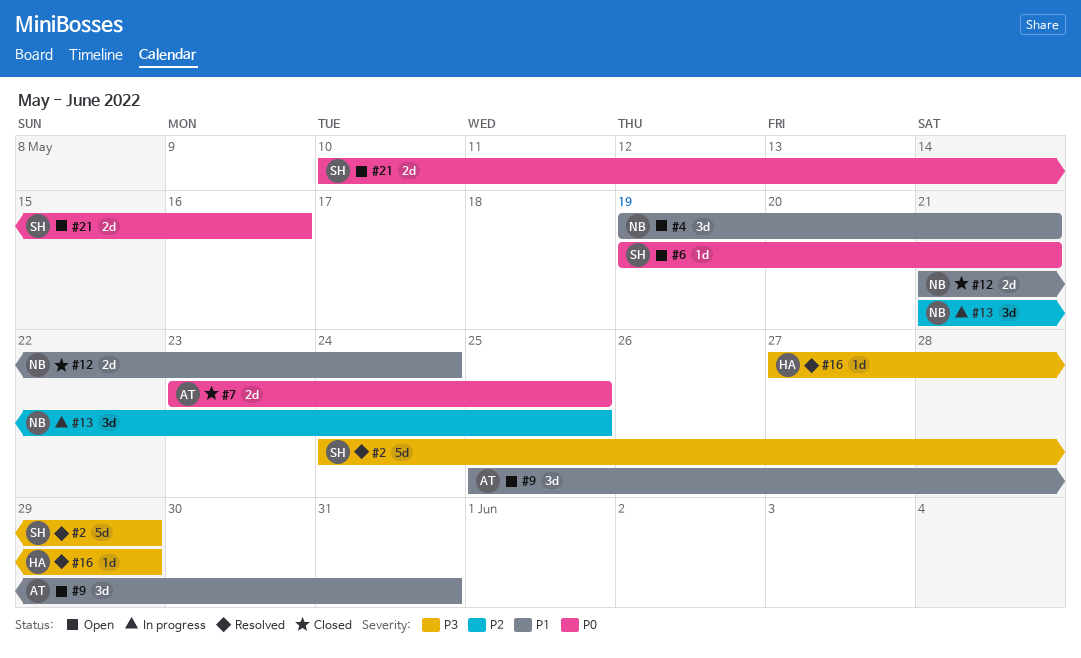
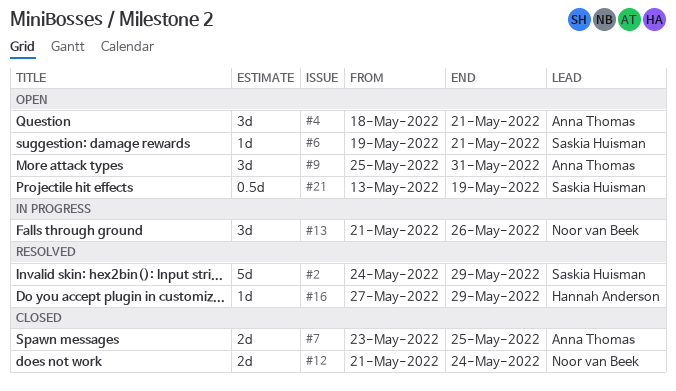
#4, owner: Noor van Beek -> Anna Thomas
#4, start: May 19 -> May 18
#13, due: May 25 -> May 26
#21, estimate: 2d -> 0.5d
#21, start: May 10 -> May 13
#21, due: May 16 -> May 19

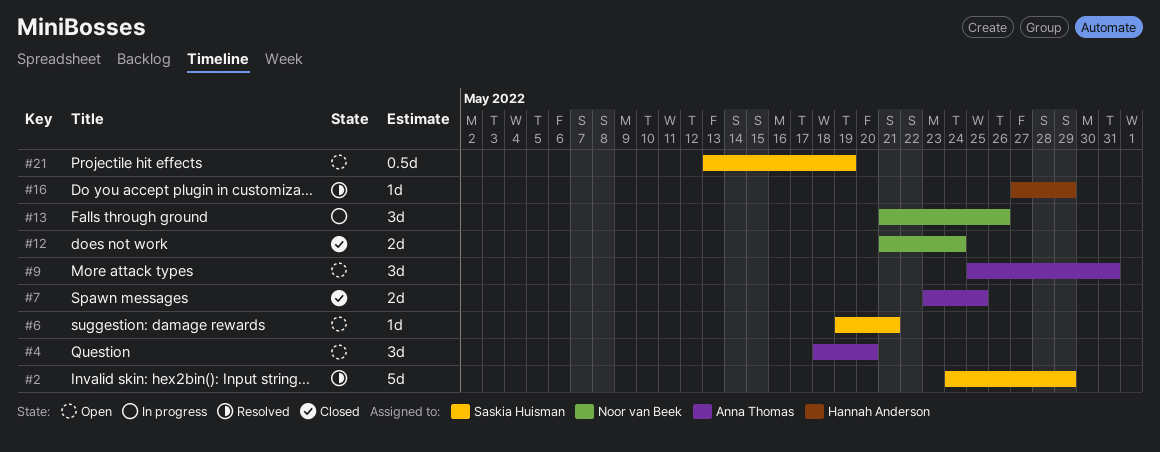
#4, due: May 21 -> May 20

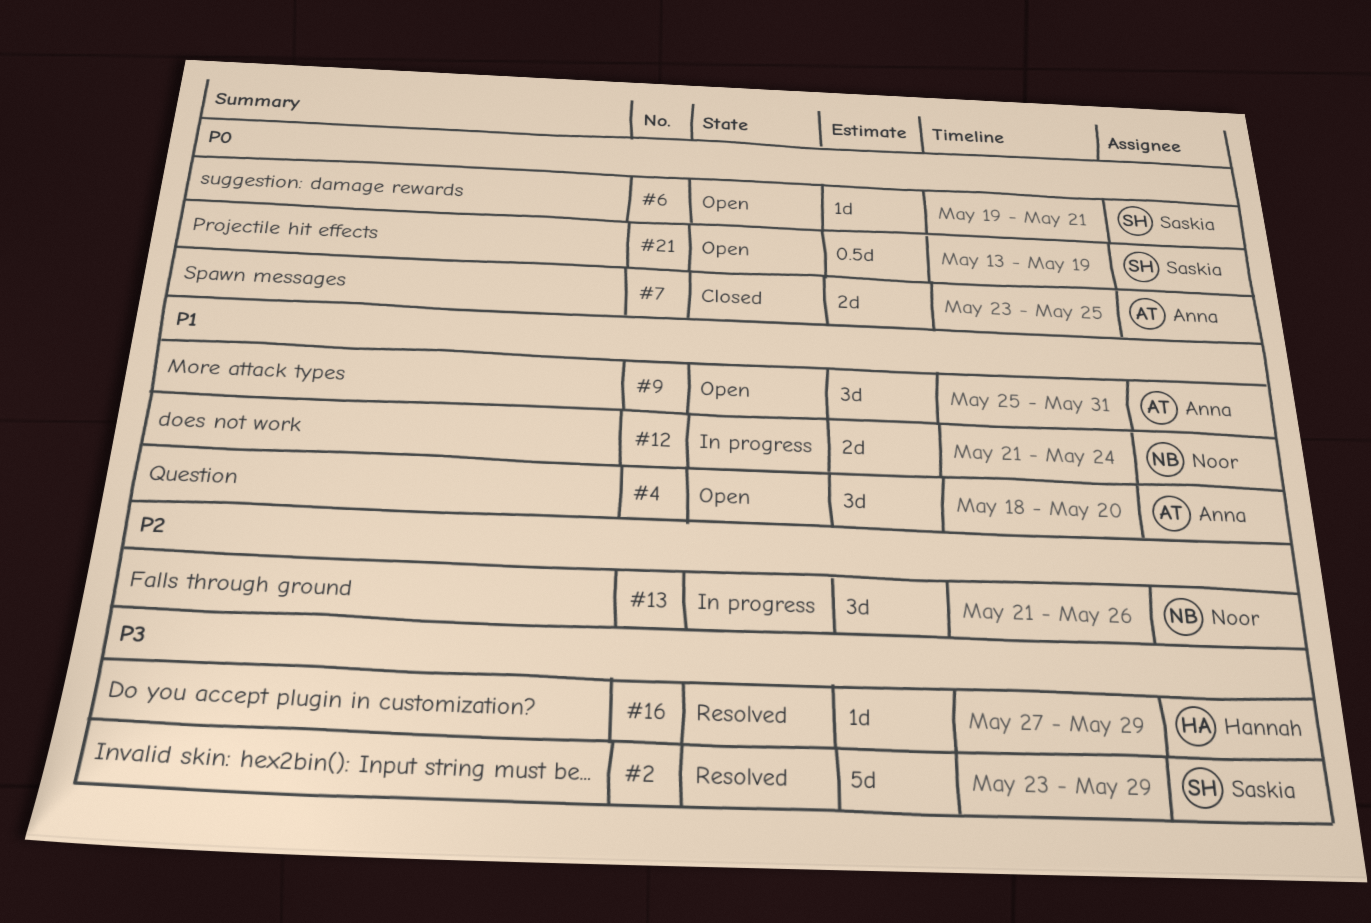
#2, start: May 24 -> May 23
#12, status: Closed -> In progress

